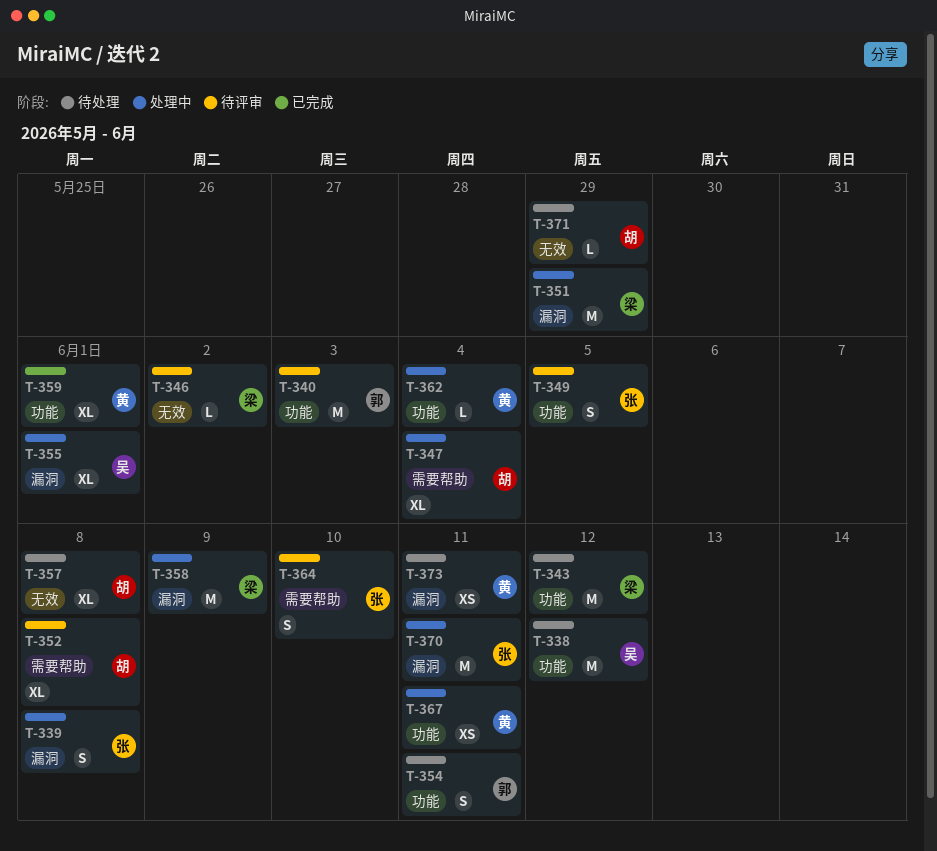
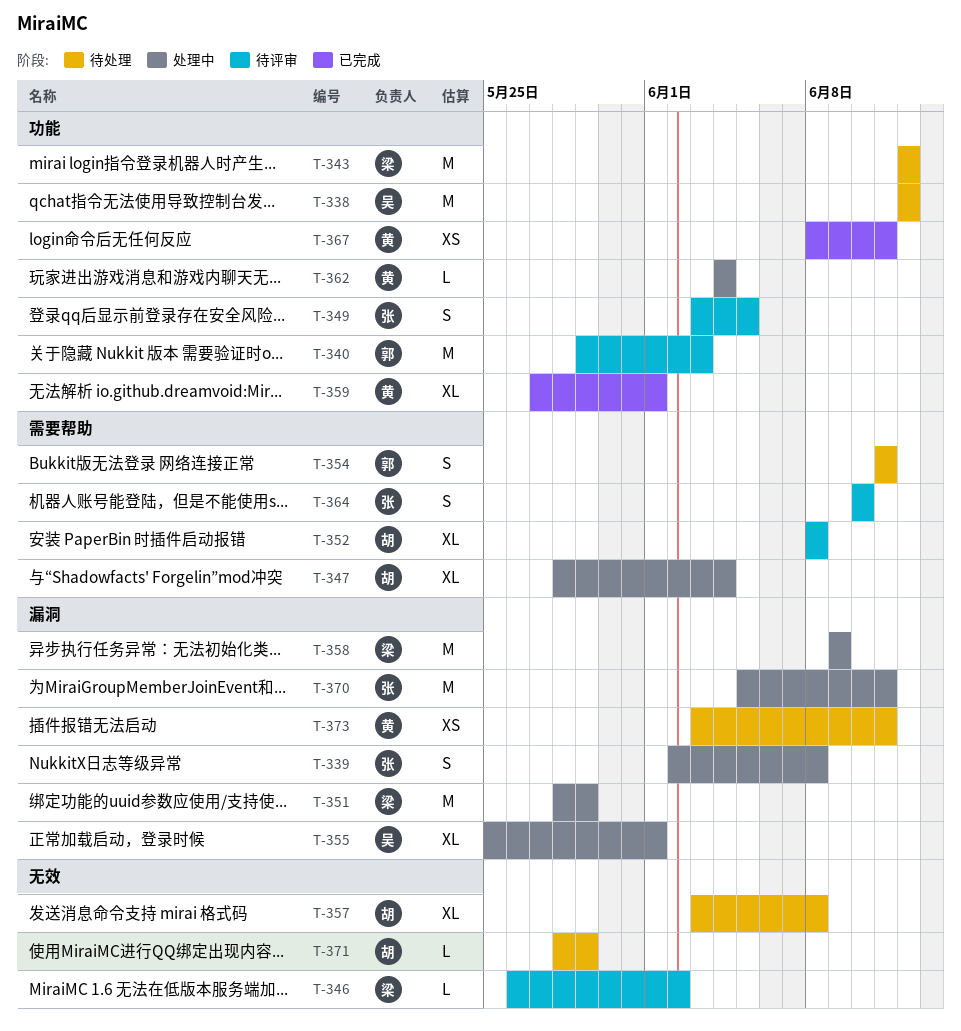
T-354, label: 功能 -> 需要帮助
T-367, status: 处理中 -> 已完成

